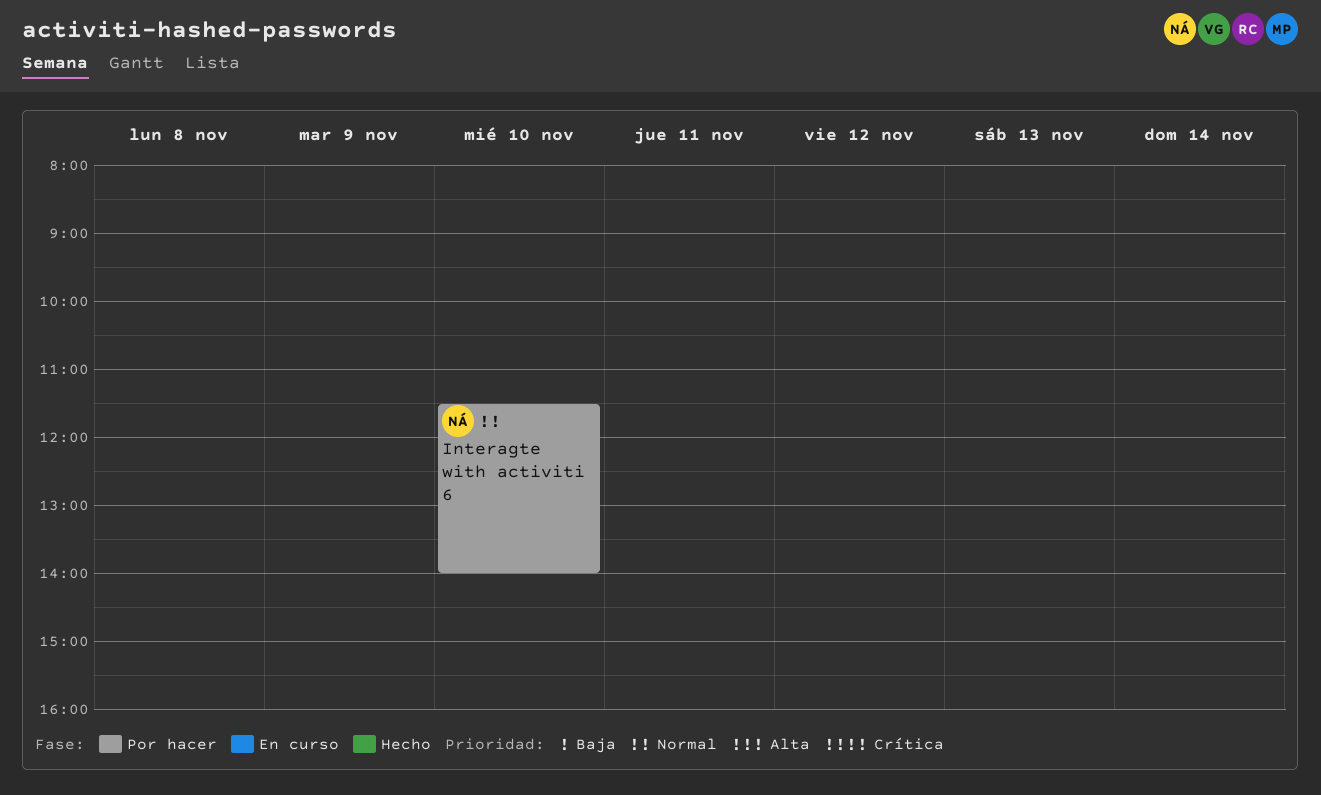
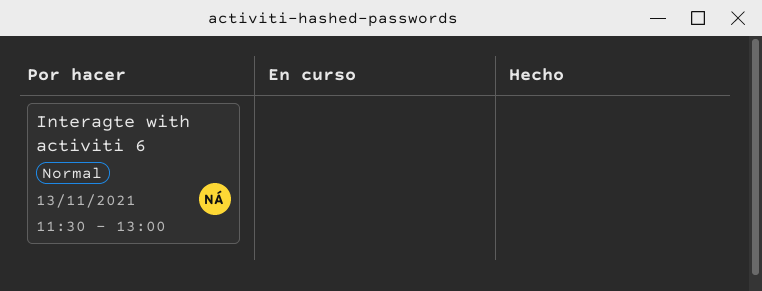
Interagte with activiti 6, day: Nov 10 -> Nov 13
Interagte with activiti 6, ends: 14:00 -> 13:00

